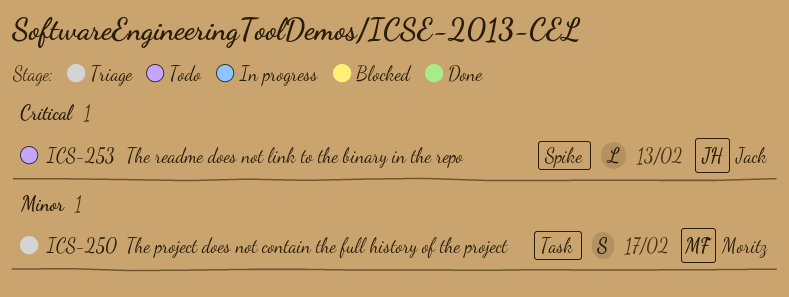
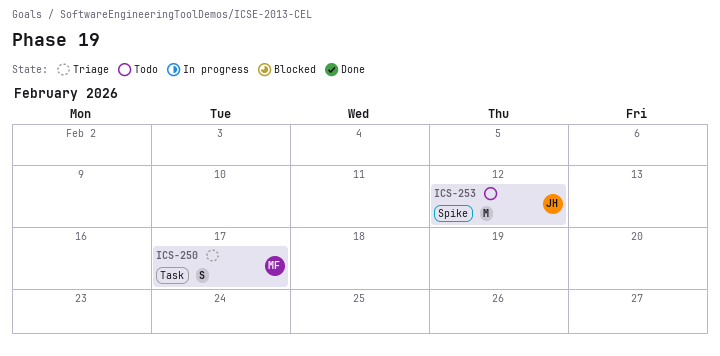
ICS-253, estimate: L -> M
ICS-253, due: Feb 13 -> Feb 12

